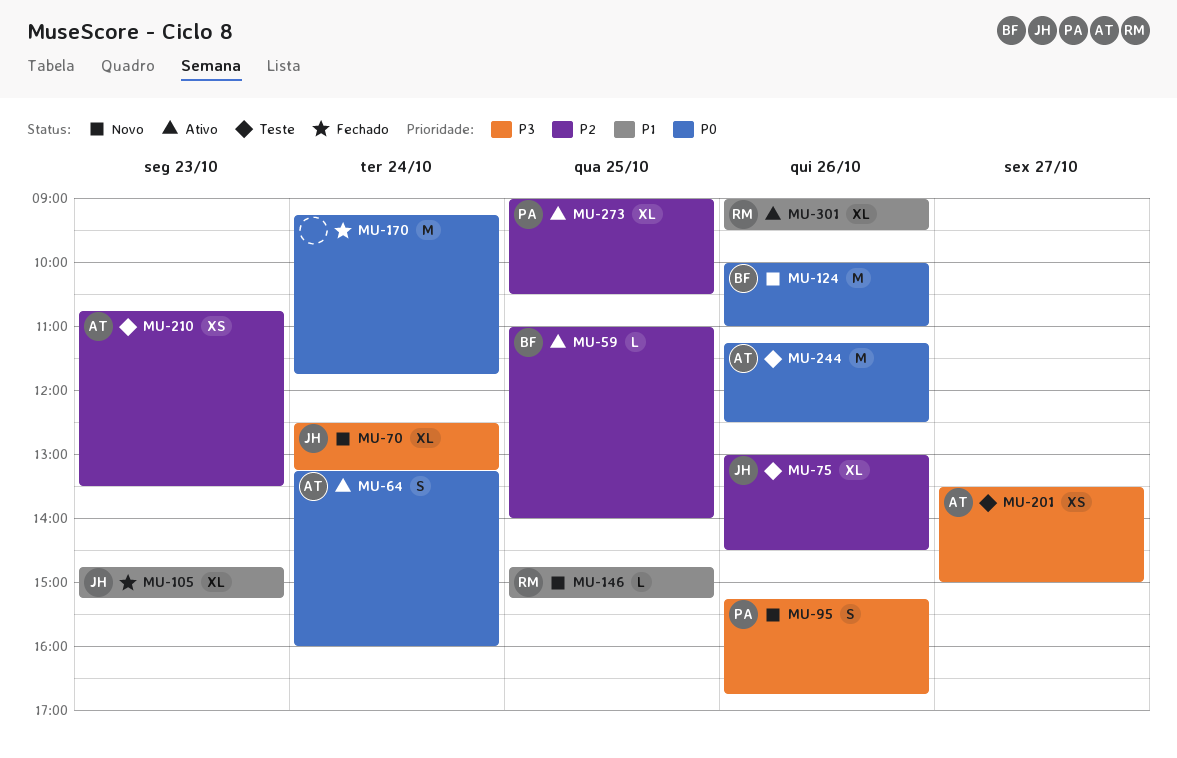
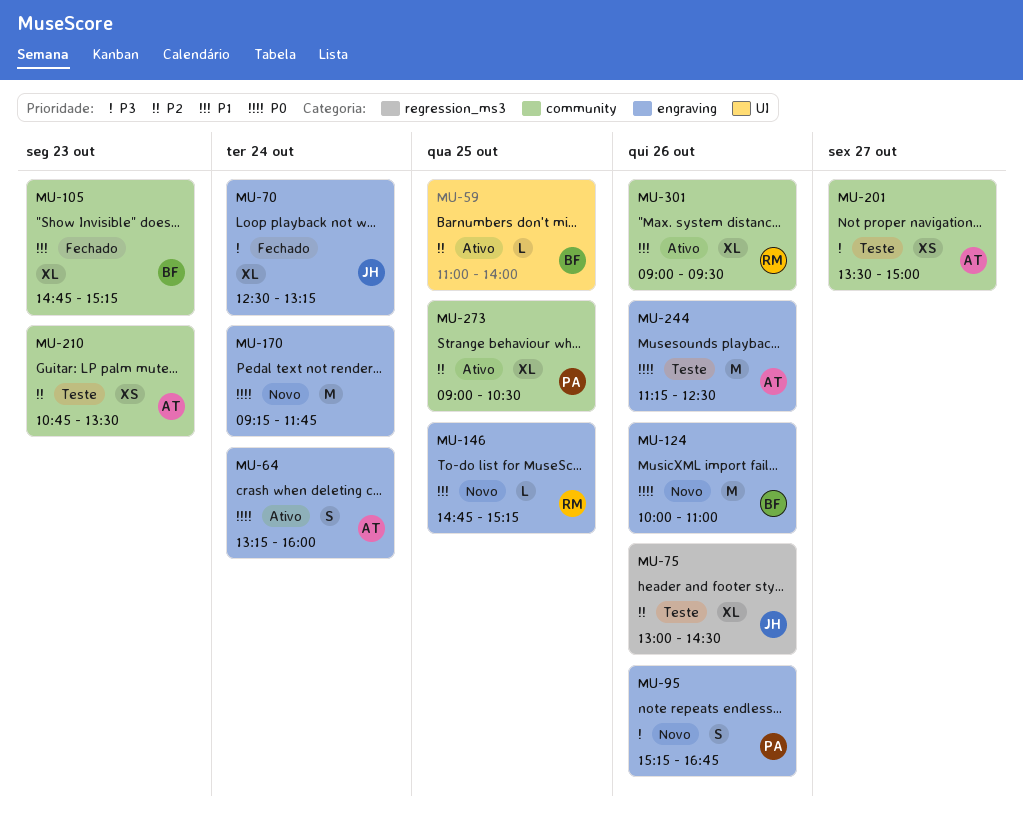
MU-70, status: Novo -> Fechado
MU-105, owner: JH -> BF
MU-170, status: Fechado -> Novo

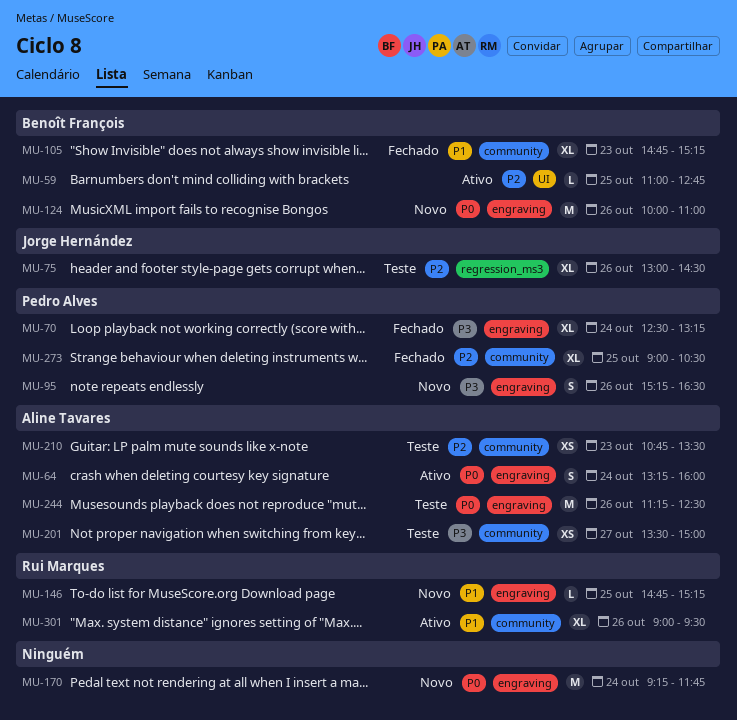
MU-59, ends: 14:00 -> 12:45
MU-70, owner: Jorge Hernández -> Pedro Alves
MU-95, ends: 16:45 -> 16:30
MU-273, status: Ativo -> Fechado

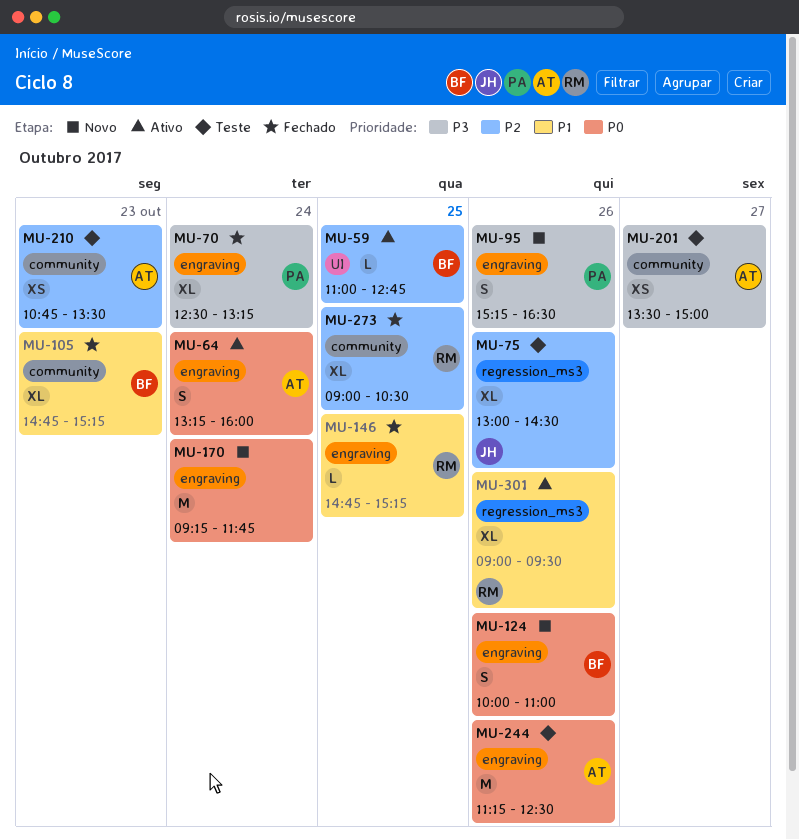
MU-124, estimate: M -> S
MU-146, status: Novo -> Fechado
MU-273, owner: Pedro Alves -> Rui Marques
MU-301, label: community -> regression_ms3

